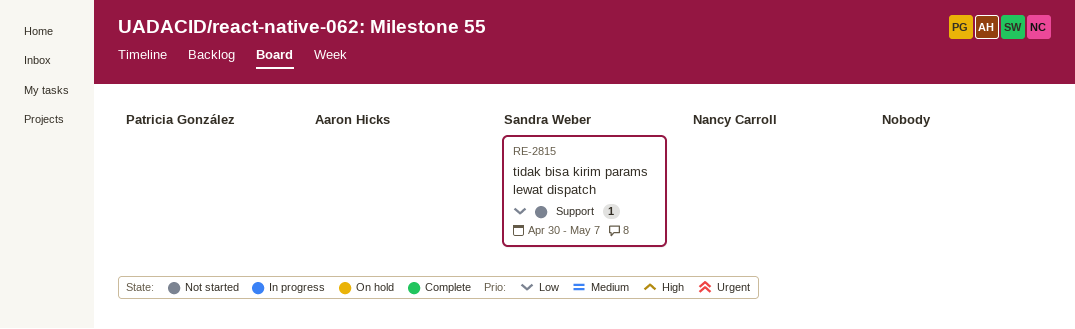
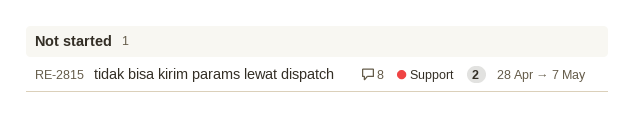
RE-2815, estimate: 1 -> 2
RE-2815, start: Apr 30 -> Apr 28

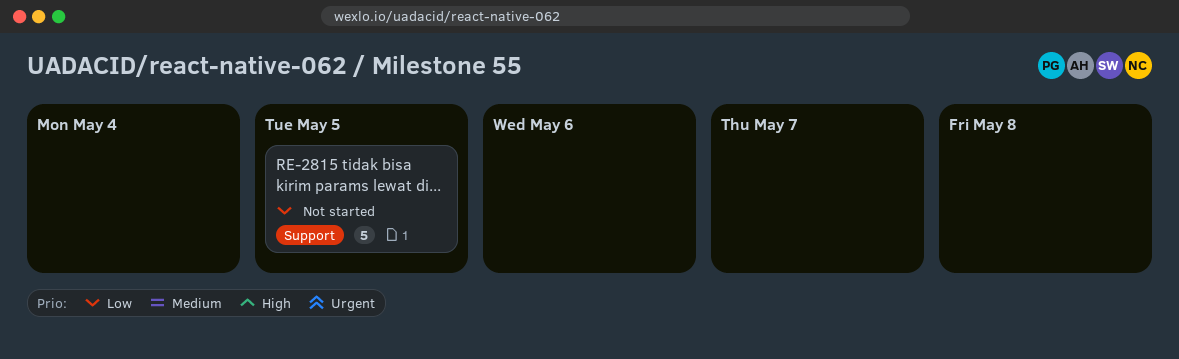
RE-2815, estimate: 2 -> 5
RE-2815, due: May 7 -> May 5

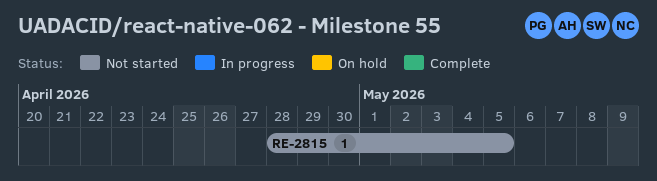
RE-2815, estimate: 5 -> 1

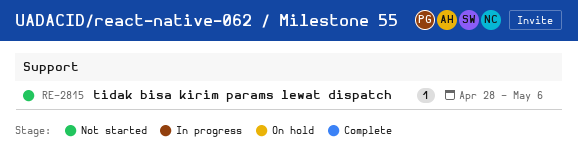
RE-2815, due: May 5 -> May 6

